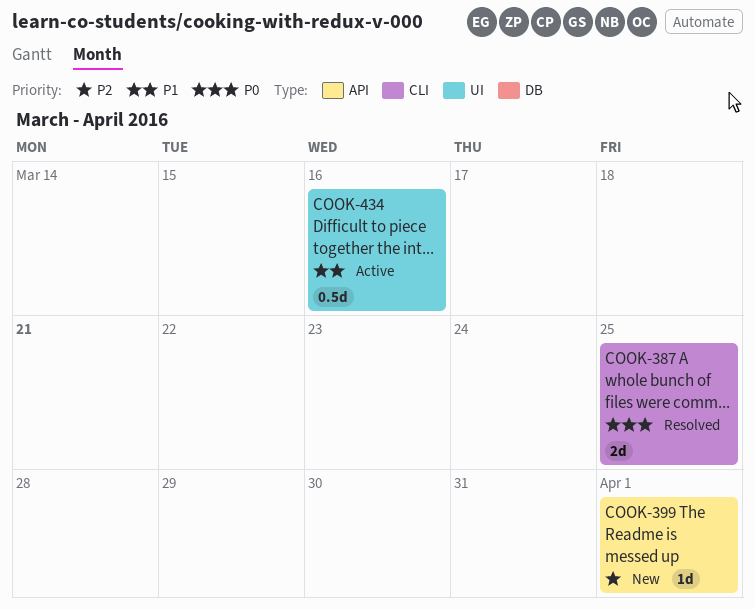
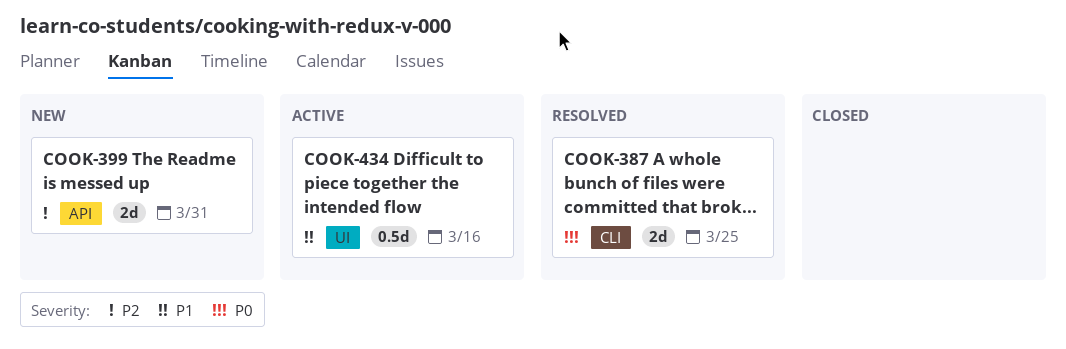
COOK-399, estimate: 1d -> 2d
COOK-399, due: Apr 1 -> Mar 31

